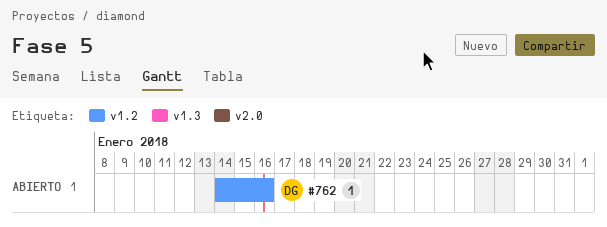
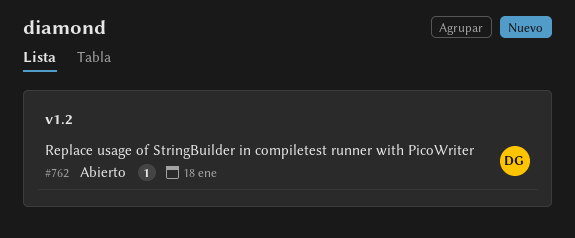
#762, due: Jan 16 -> Jan 18

